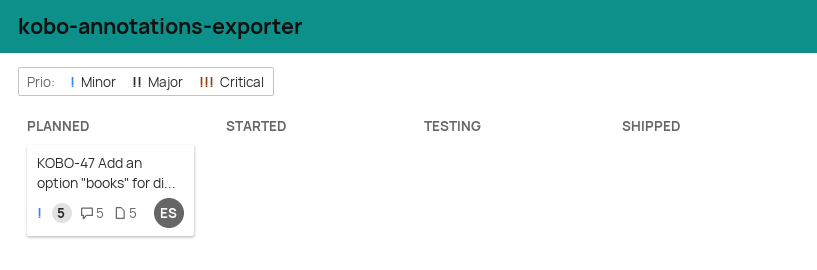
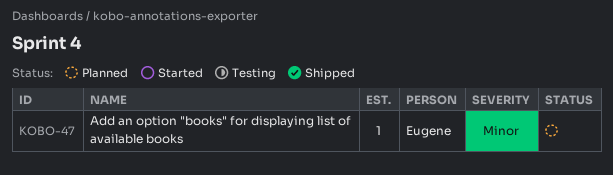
KOBO-47, estimate: 5 -> 1

